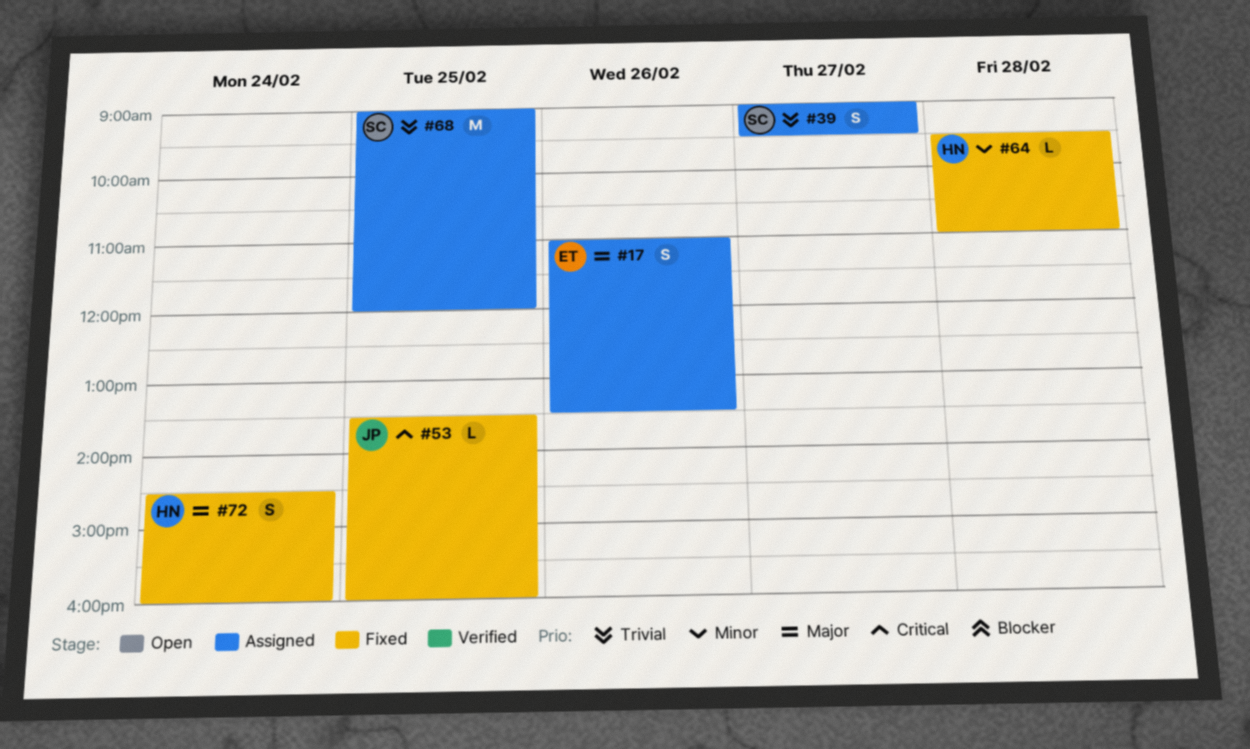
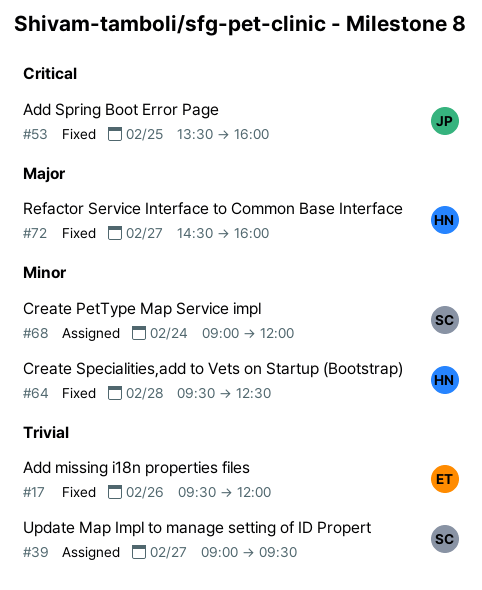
#17, status: Assigned -> Fixed
#17, priority: Major -> Trivial
#17, begins: 11:00 -> 09:30
#17, ends: 13:30 -> 12:00
#64, ends: 11:00 -> 12:30
#68, priority: Trivial -> Minor
#68, day: Feb 25 -> Feb 24
#72, day: Feb 24 -> Feb 27

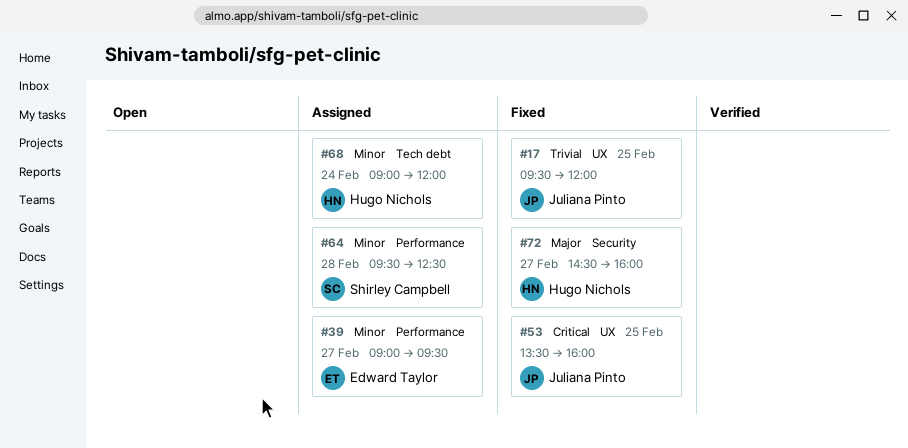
#17, owner: Edward Taylor -> Juliana Pinto
#17, day: Feb 26 -> Feb 25
#39, owner: Shirley Campbell -> Edward Taylor
#39, priority: Trivial -> Minor
#64, status: Fixed -> Assigned
#64, owner: Hugo Nichols -> Shirley Campbell
#68, owner: Shirley Campbell -> Hugo Nichols

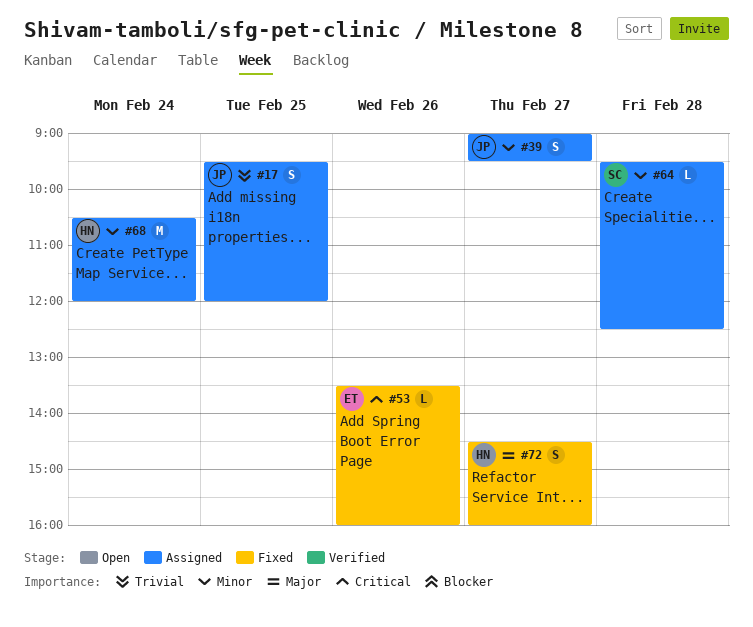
#17, status: Fixed -> Assigned
#39, owner: Edward Taylor -> Juliana Pinto
#53, owner: Juliana Pinto -> Edward Taylor
#53, day: Feb 25 -> Feb 26
#68, begins: 09:00 -> 10:30

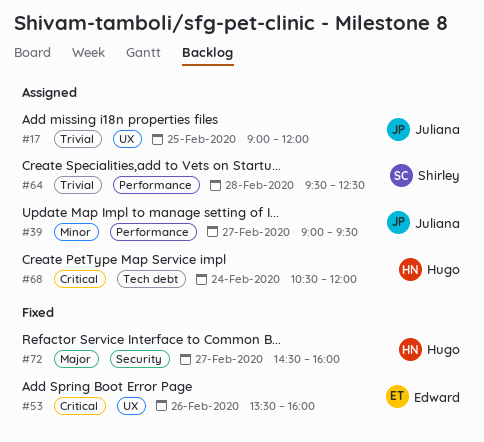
#17, begins: 09:30 -> 09:00
#64, priority: Minor -> Trivial
#68, priority: Minor -> Critical

